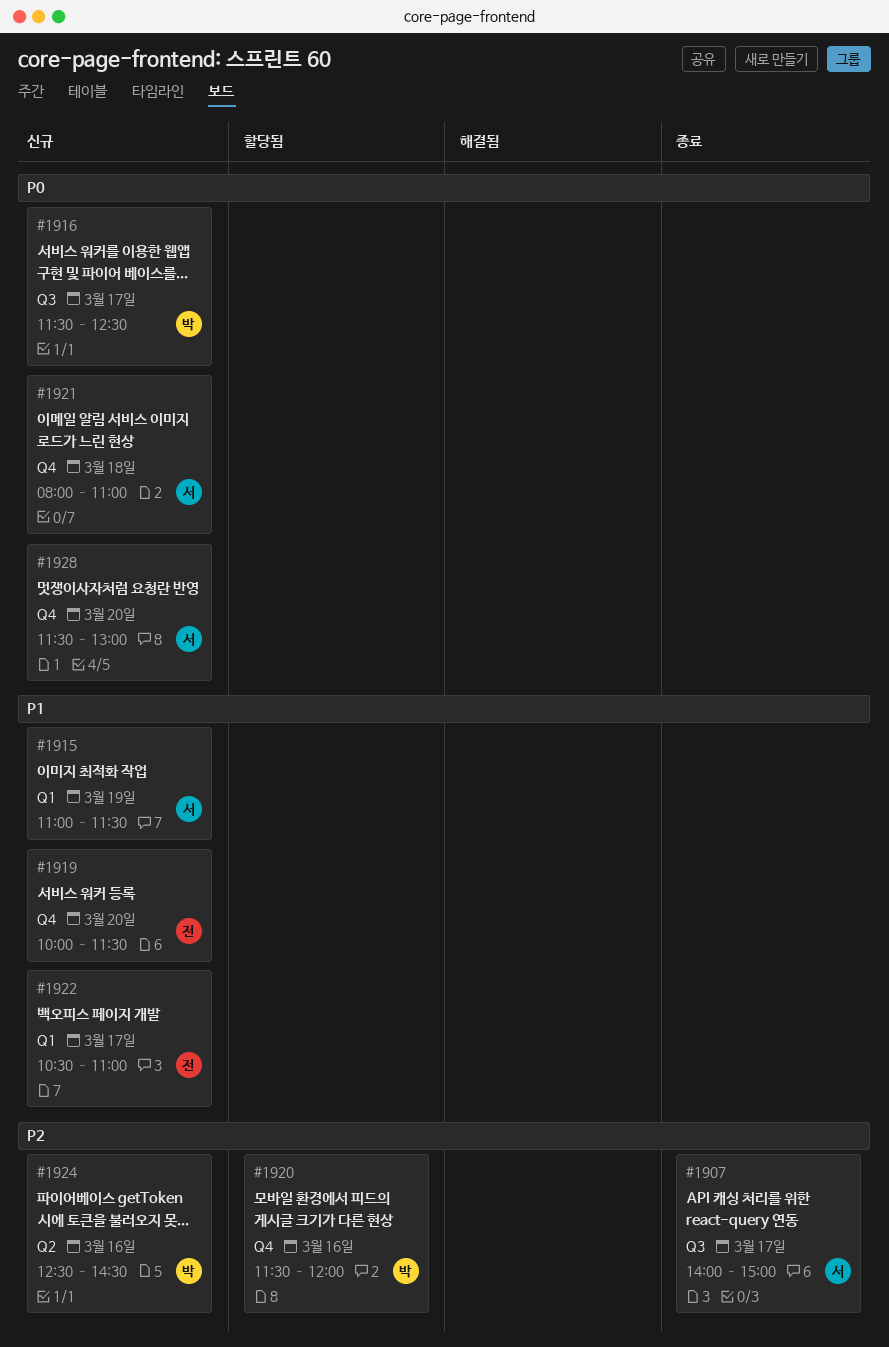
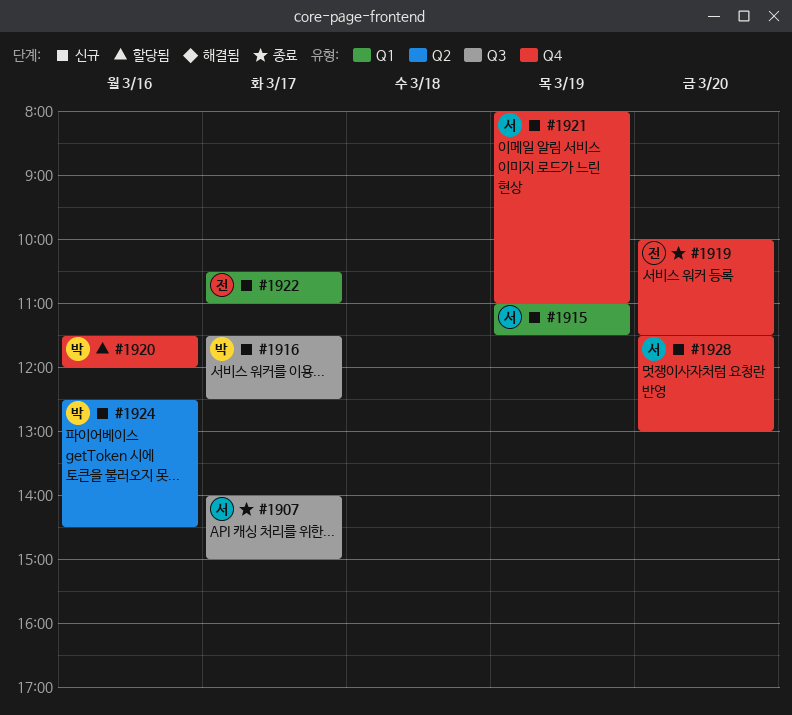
#1919, status: 신규 -> 종료
#1921, day: Mar 18 -> Mar 19

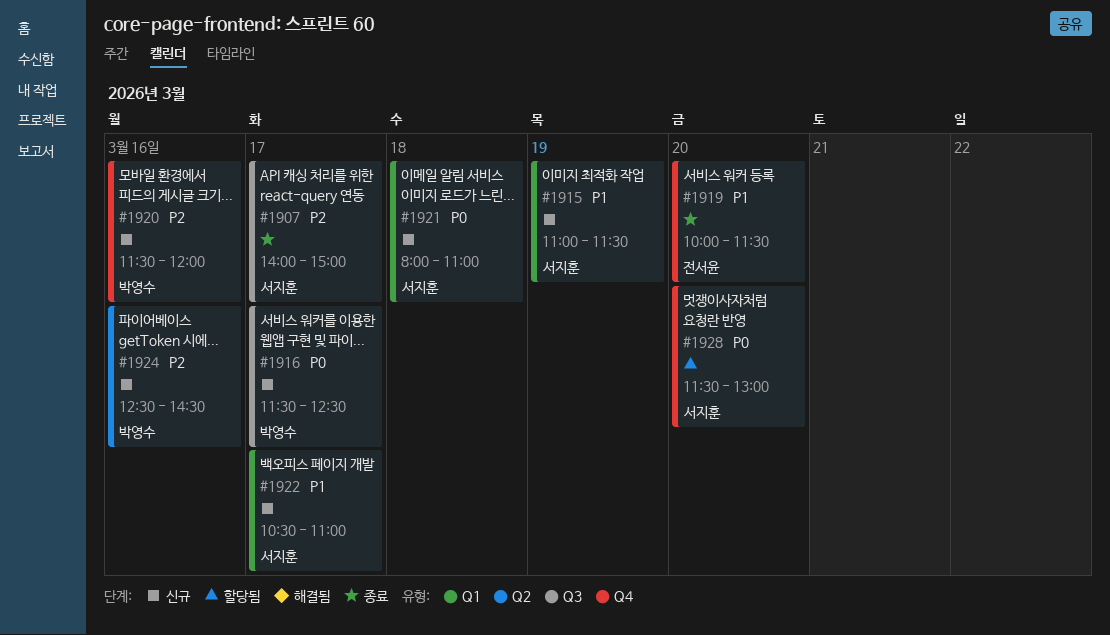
#1920, status: 할당됨 -> 신규
#1921, label: Q4 -> Q1
#1921, day: Mar 19 -> Mar 18
#1922, owner: 전서윤 -> 서지훈
#1928, status: 신규 -> 할당됨

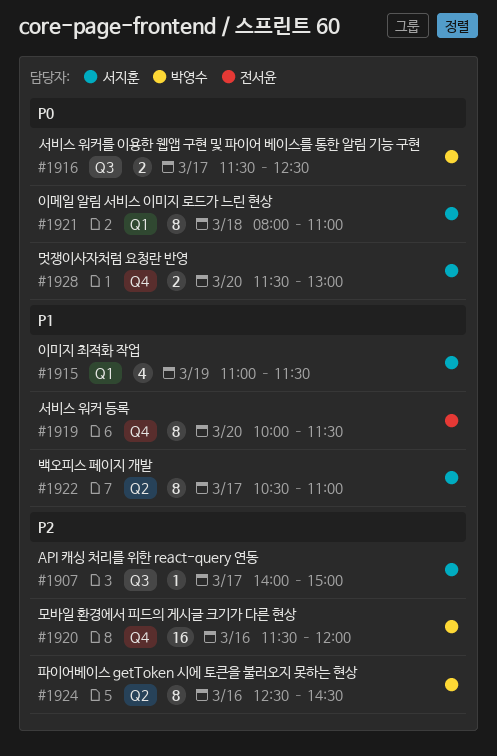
#1922, label: Q1 -> Q2

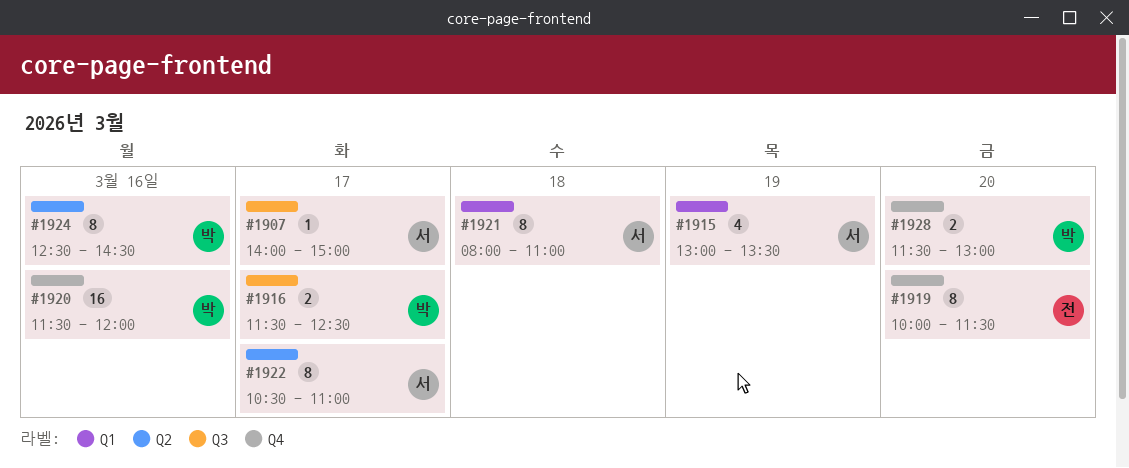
#1915, begins: 11:00 -> 13:00
#1915, ends: 11:30 -> 13:30
#1928, owner: 서지훈 -> 박영수

